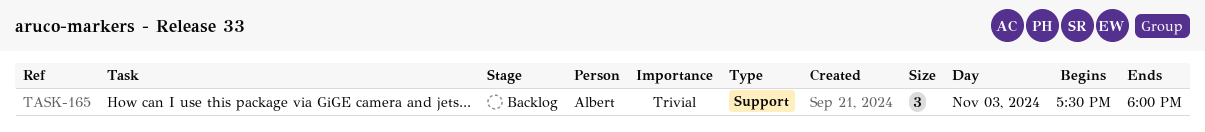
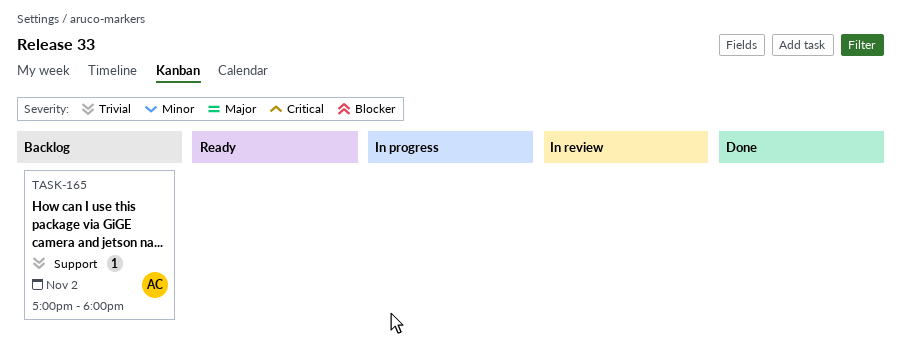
TASK-165, estimate: 3 -> 1
TASK-165, day: Nov 3 -> Nov 2
TASK-165, begins: 17:30 -> 17:00

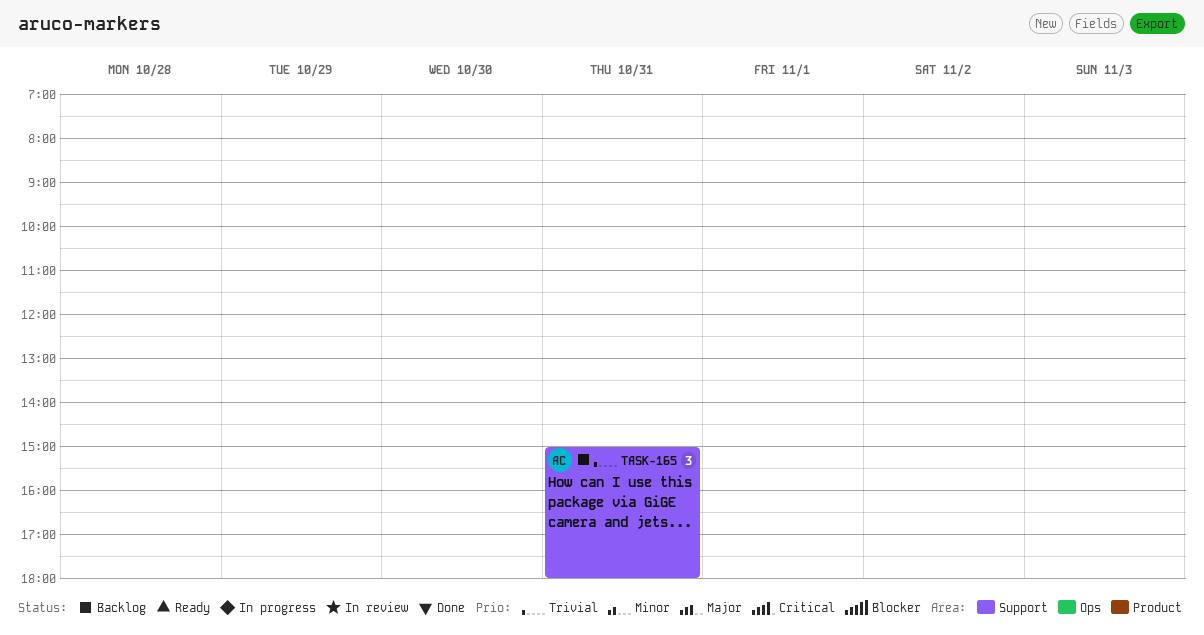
TASK-165, estimate: 1 -> 3
TASK-165, day: Nov 2 -> Oct 31
TASK-165, begins: 17:00 -> 15:00

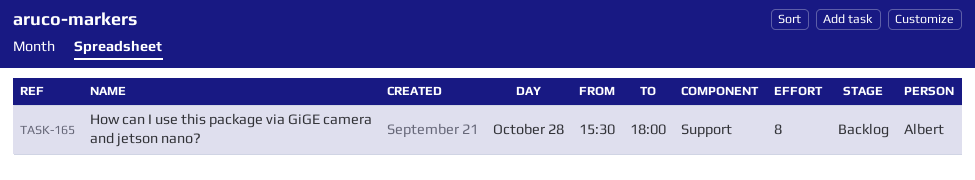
TASK-165, estimate: 3 -> 8
TASK-165, day: Oct 31 -> Oct 28
TASK-165, begins: 15:00 -> 15:30

